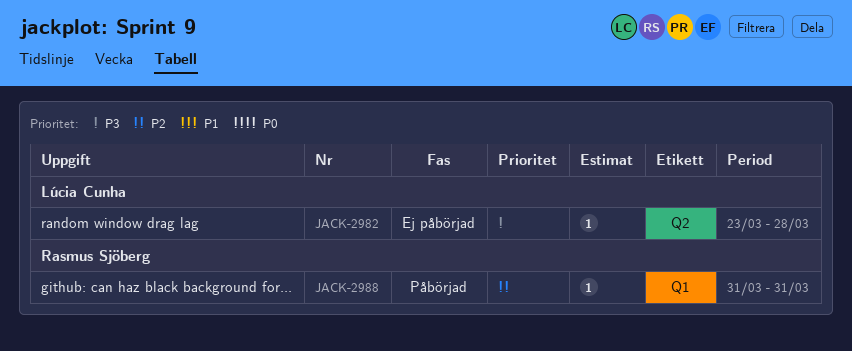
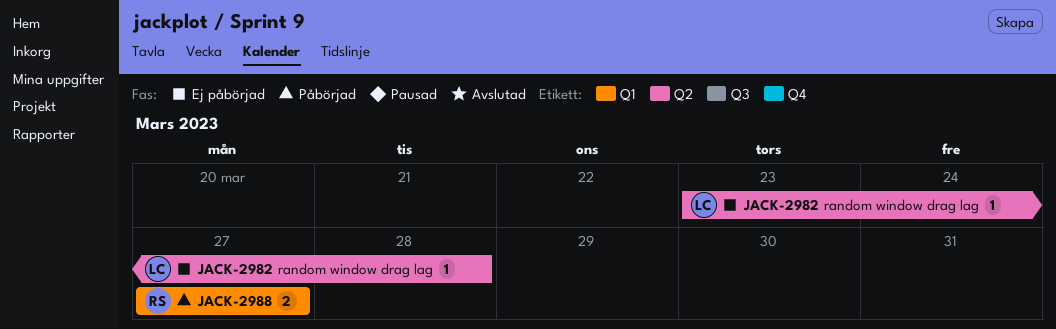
JACK-2988, estimate: 1 -> 2
JACK-2988, start: Mar 31 -> Mar 27
JACK-2988, due: Mar 31 -> Mar 27

